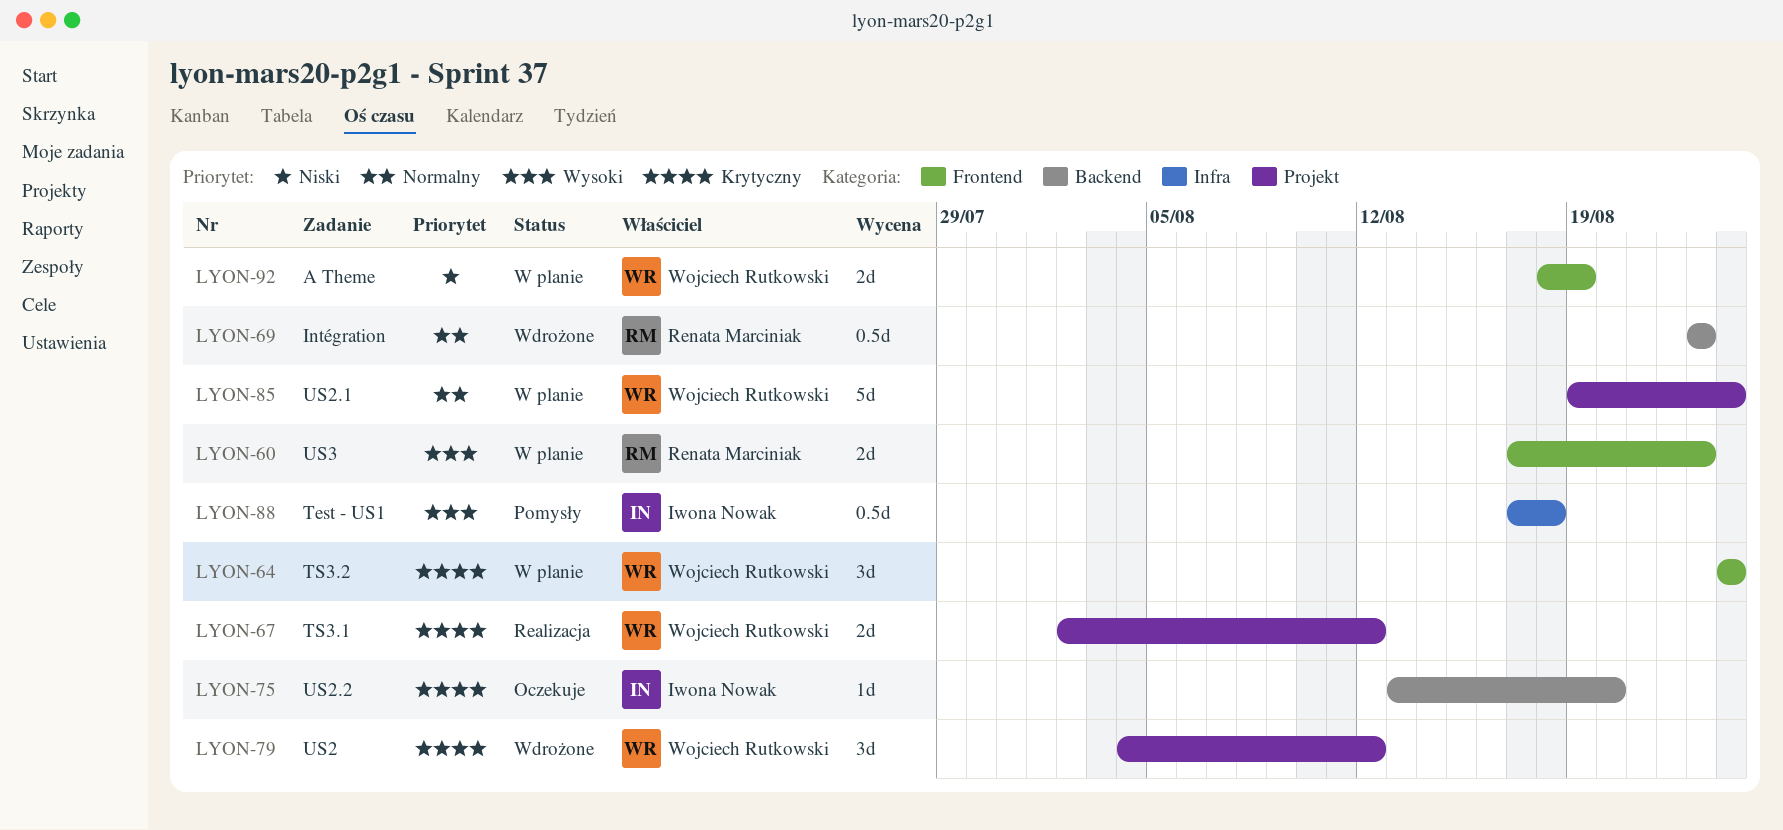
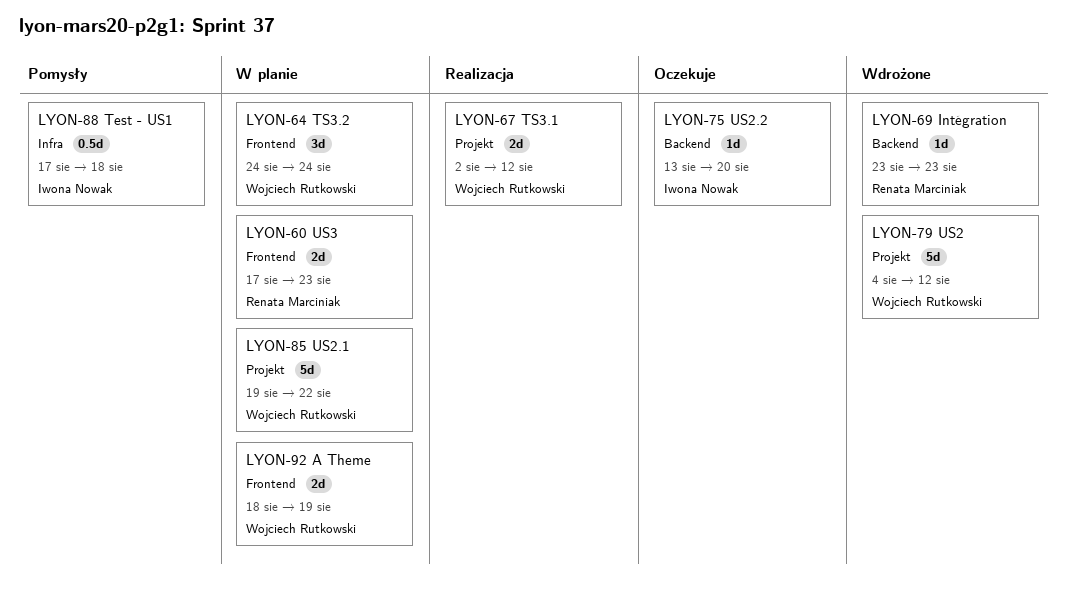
LYON-69, estimate: 0.5d -> 1d
LYON-79, estimate: 3d -> 5d
LYON-85, due: Aug 24 -> Aug 22

